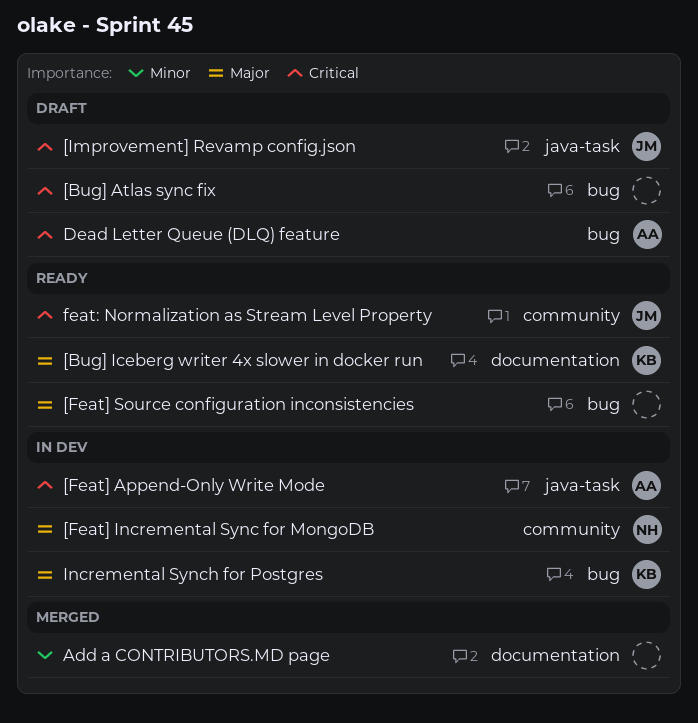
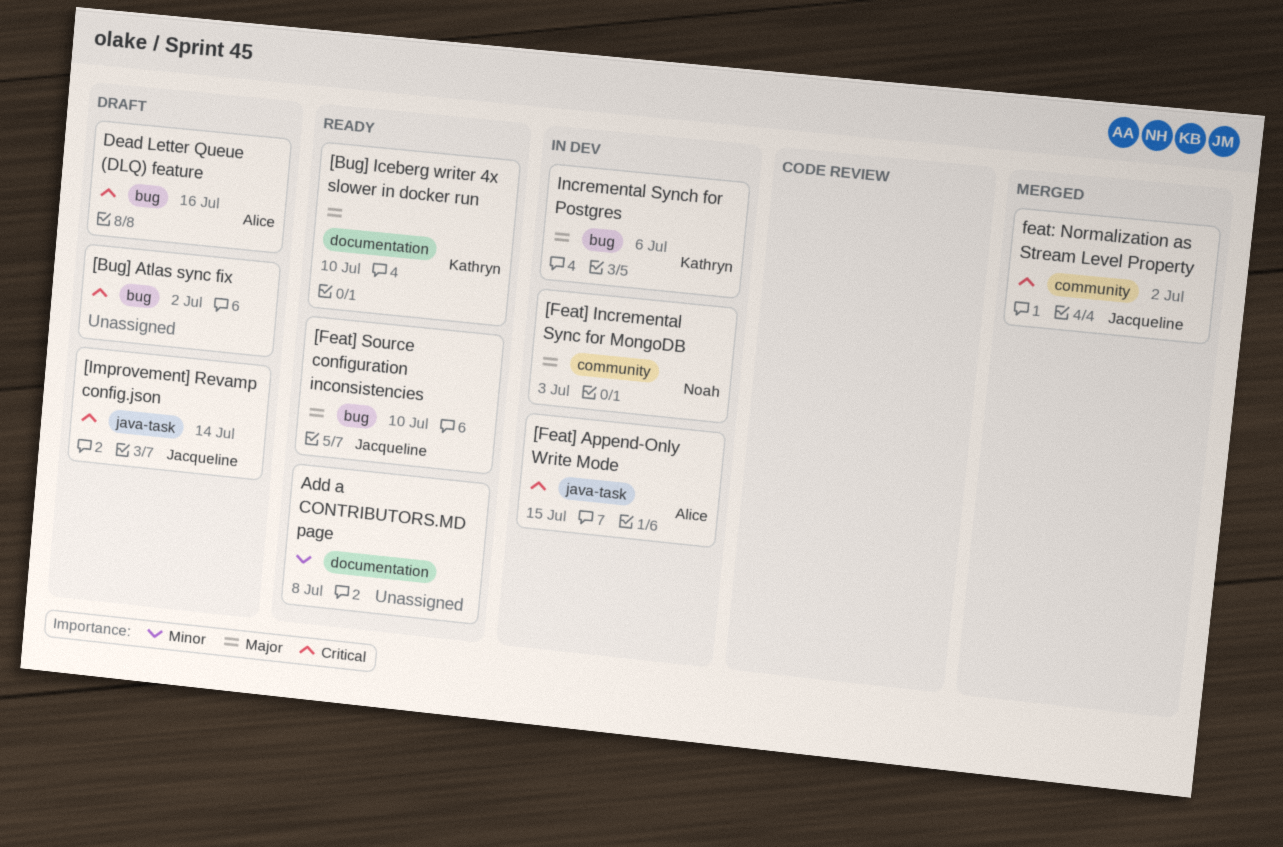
[Feat] Source configuration inconsistencies, owner: none -> Jacqueline
Add a CONTRIBUTORS.MD page, status: Merged -> Ready
feat: Normalization as Stream Level Property, status: Ready -> Merged

